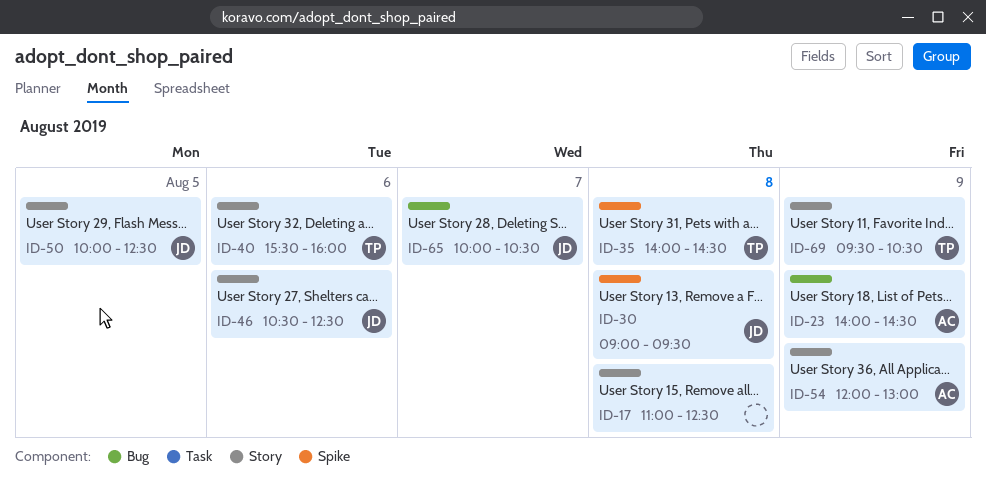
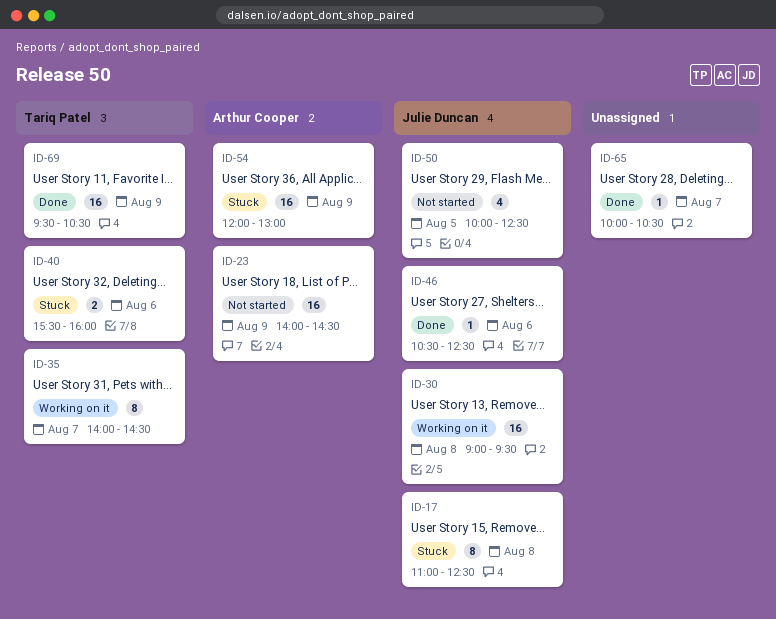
ID-17, owner: none -> Julie Duncan
ID-35, day: Aug 8 -> Aug 7
ID-65, owner: Julie Duncan -> none

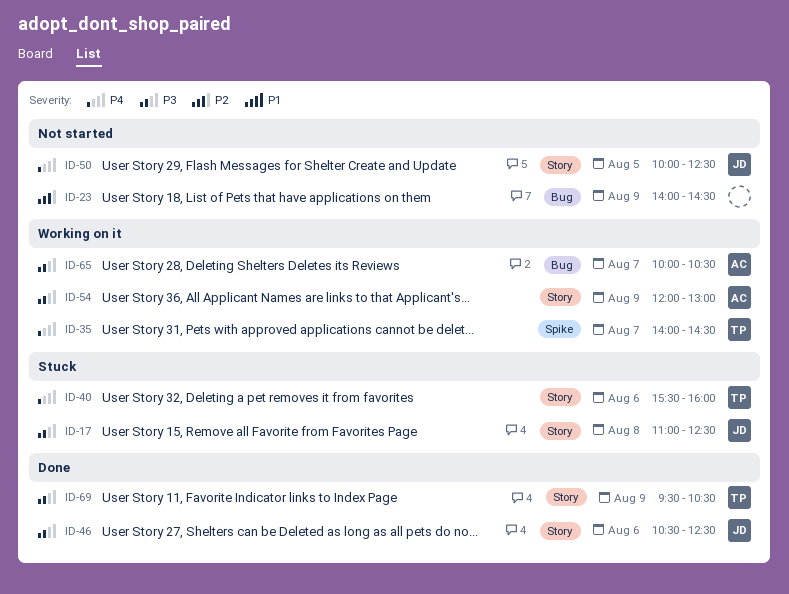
ID-23, owner: Arthur Cooper -> none
ID-30: present -> none
ID-54, status: Stuck -> Working on it
ID-65, status: Done -> Working on it
ID-65, owner: none -> Arthur Cooper

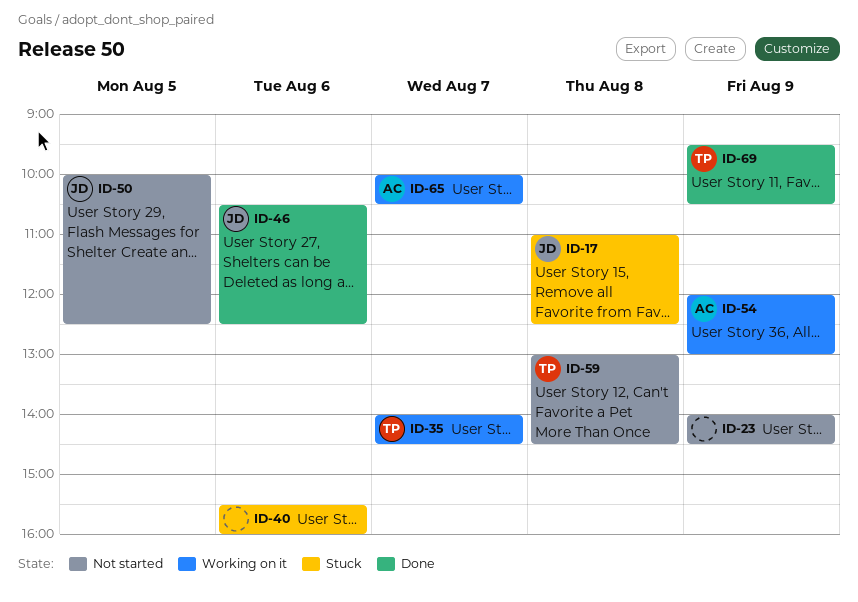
ID-40, owner: TP -> none
ID-59: none -> present

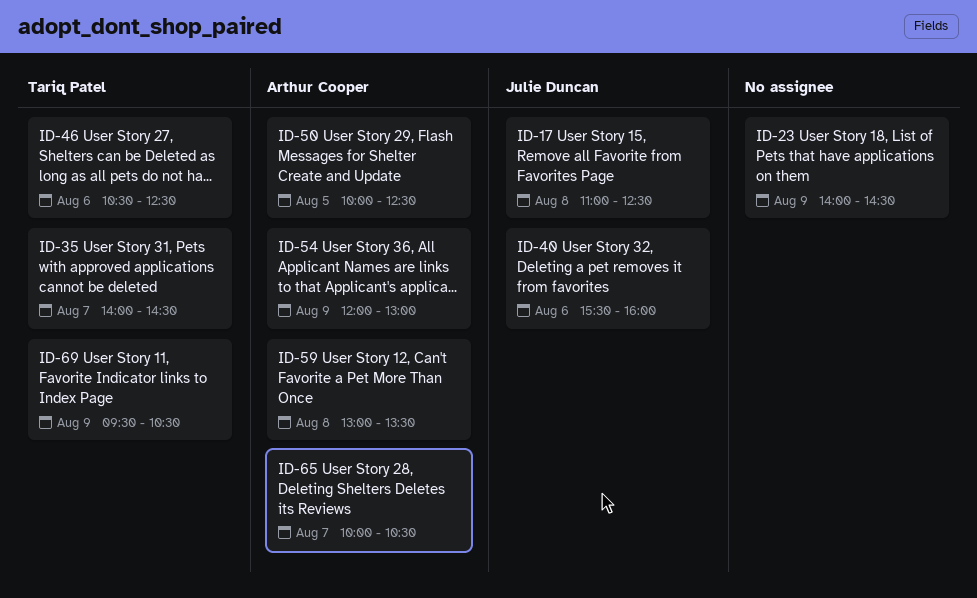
ID-40, owner: none -> Julie Duncan
ID-46, owner: Julie Duncan -> Tariq Patel
ID-50, owner: Julie Duncan -> Arthur Cooper
ID-59, owner: Tariq Patel -> Arthur Cooper
ID-59, ends: 14:30 -> 13:30

